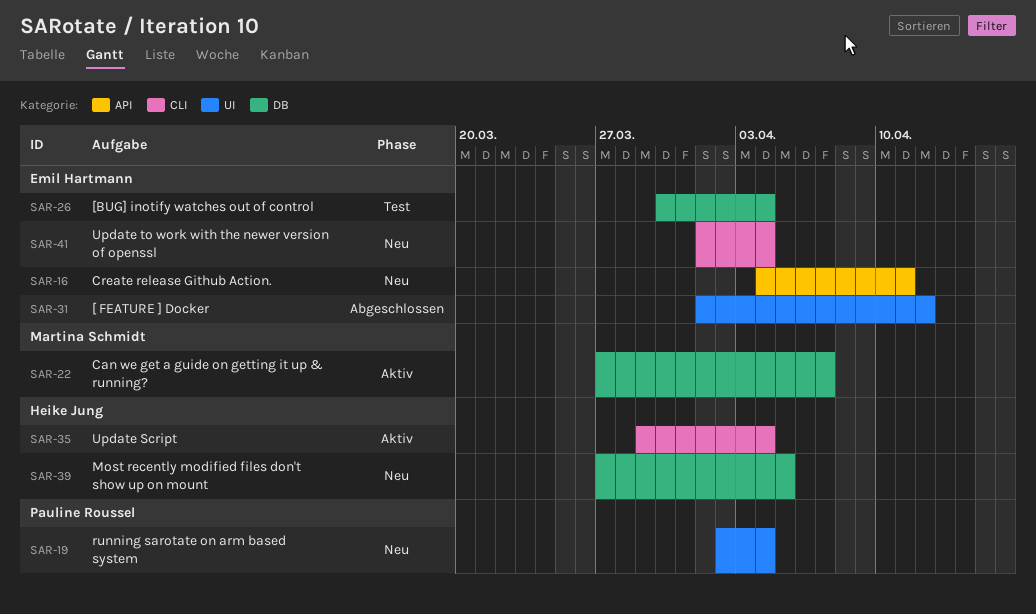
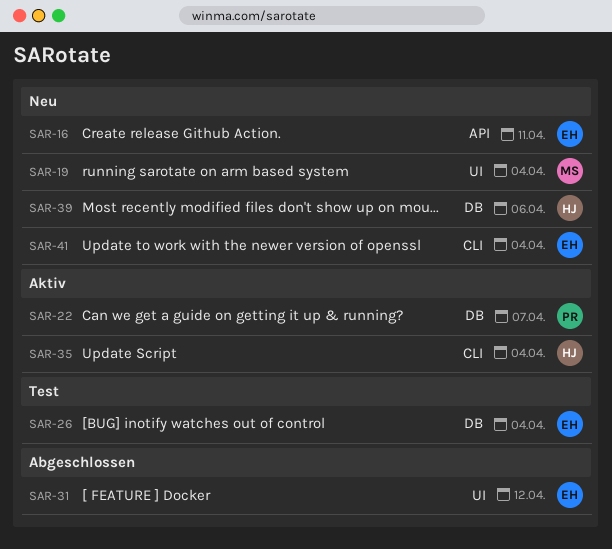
SAR-19, owner: Pauline Roussel -> Martina Schmidt
SAR-22, owner: Martina Schmidt -> Pauline Roussel
SAR-39, due: Apr 5 -> Apr 6

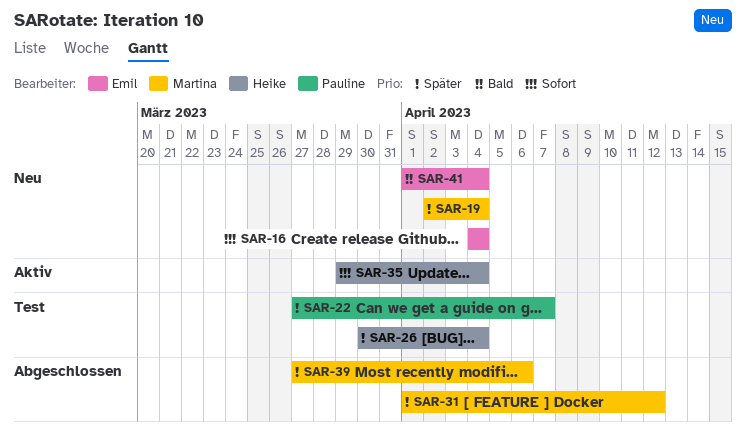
SAR-16, due: Apr 11 -> Apr 4
SAR-22, status: Aktiv -> Test
SAR-26, owner: Emil -> Heike
SAR-31, owner: Emil -> Martina
SAR-39, status: Neu -> Abgeschlossen
SAR-39, owner: Heike -> Martina

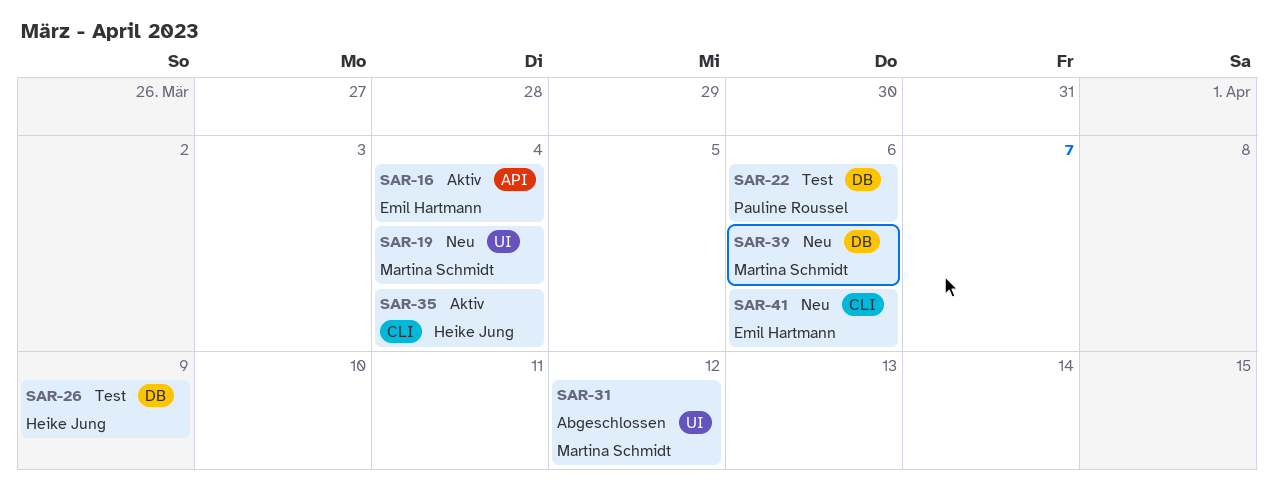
SAR-16, status: Neu -> Aktiv
SAR-22, due: Apr 7 -> Apr 6
SAR-26, due: Apr 4 -> Apr 9
SAR-39, status: Abgeschlossen -> Neu
SAR-41, due: Apr 4 -> Apr 6

